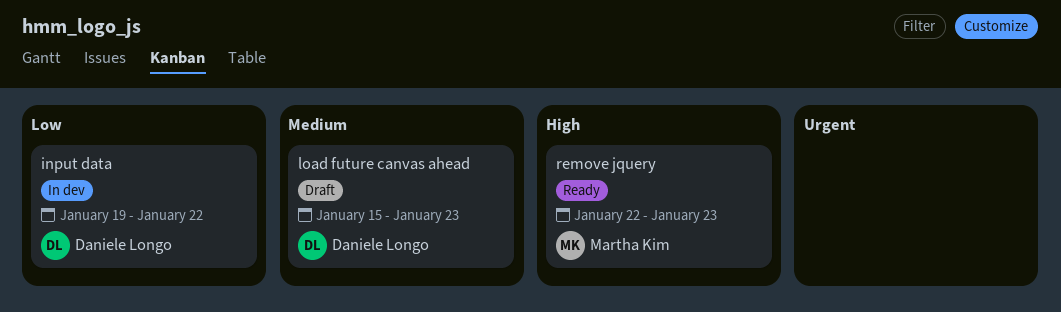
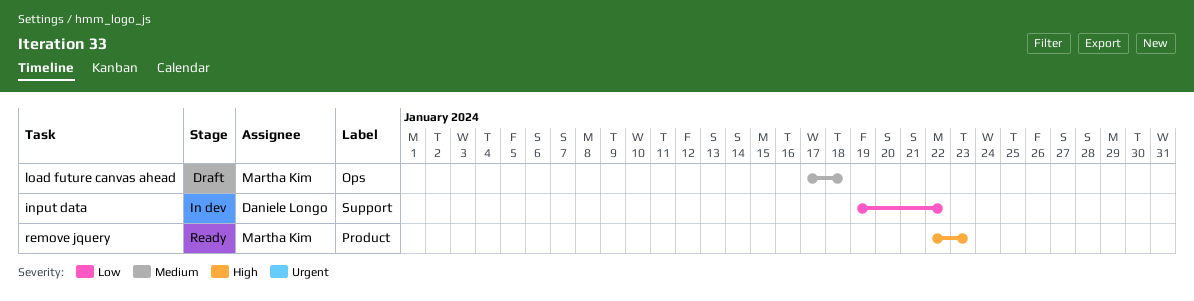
load future canvas ahead, owner: Daniele Longo -> Martha Kim
load future canvas ahead, start: Jan 15 -> Jan 17
load future canvas ahead, due: Jan 23 -> Jan 18

